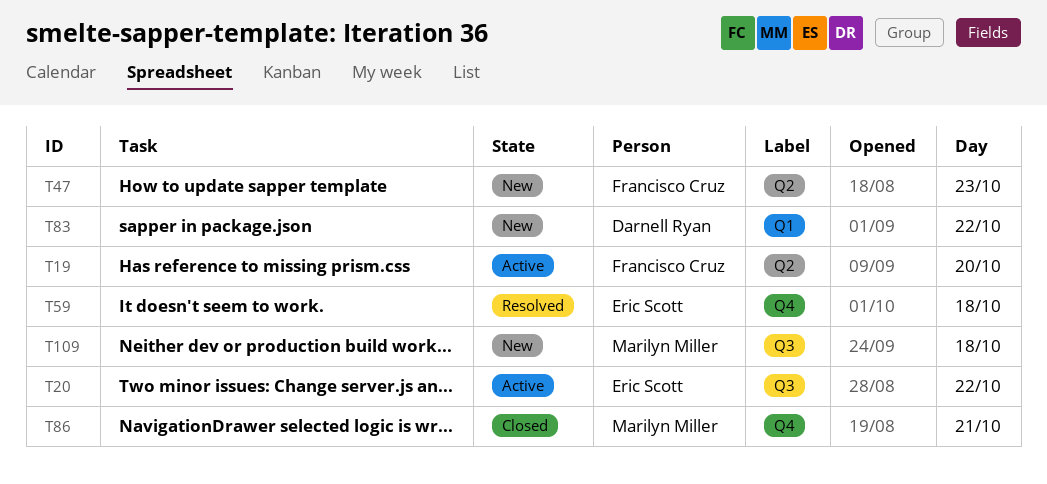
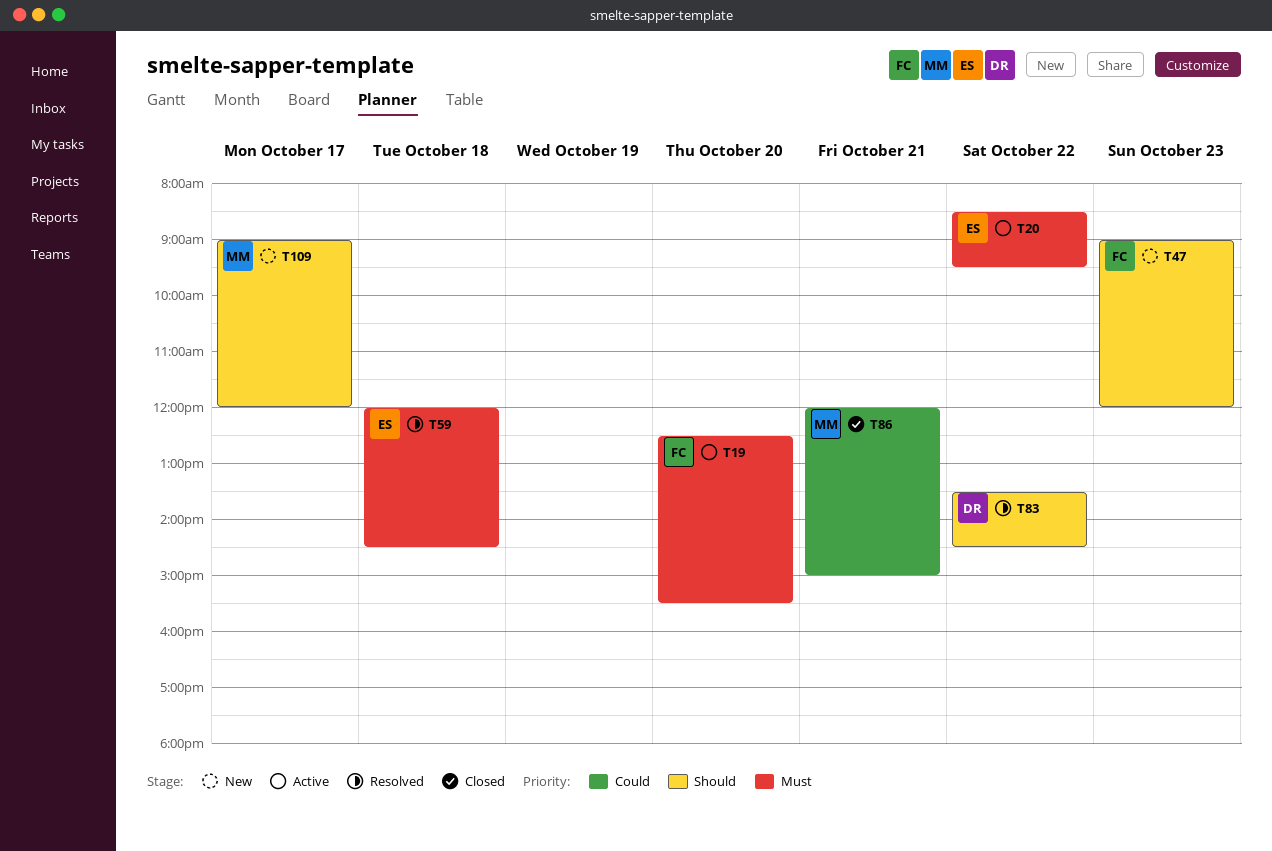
T83, status: New -> Resolved
T109, day: Oct 18 -> Oct 17

